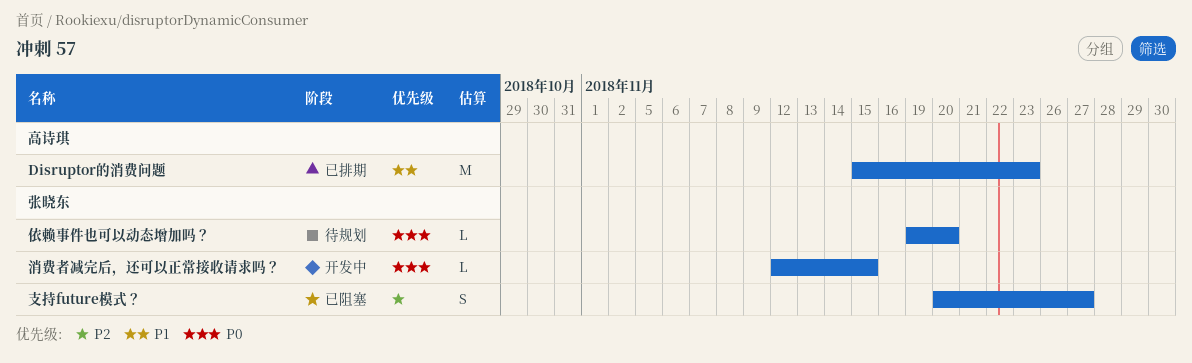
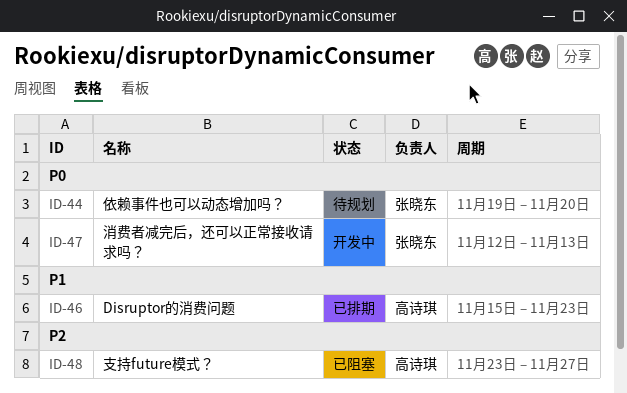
支持future模式？, owner: 张晓东 -> 高诗琪
支持future模式？, start: Nov 20 -> Nov 23
消费者减完后，还可以正常接收请求吗？, due: Nov 15 -> Nov 13

